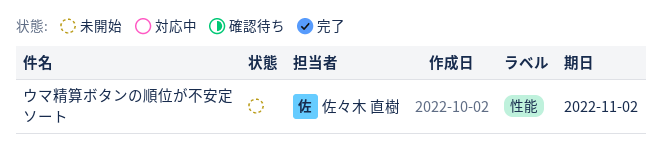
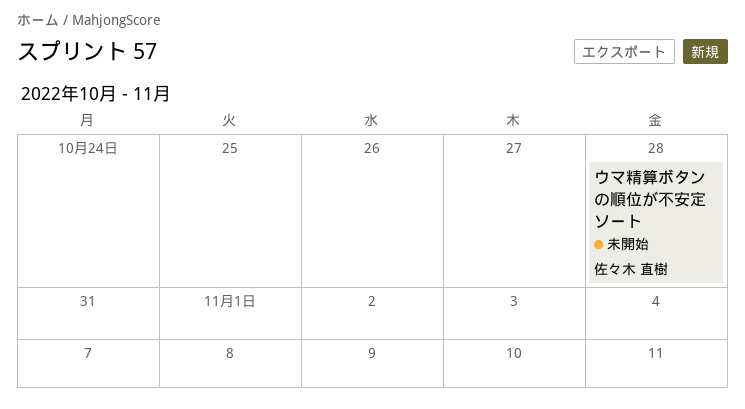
ウマ精算ボタンの順位が不安定ソート, due: Nov 2 -> Oct 28

